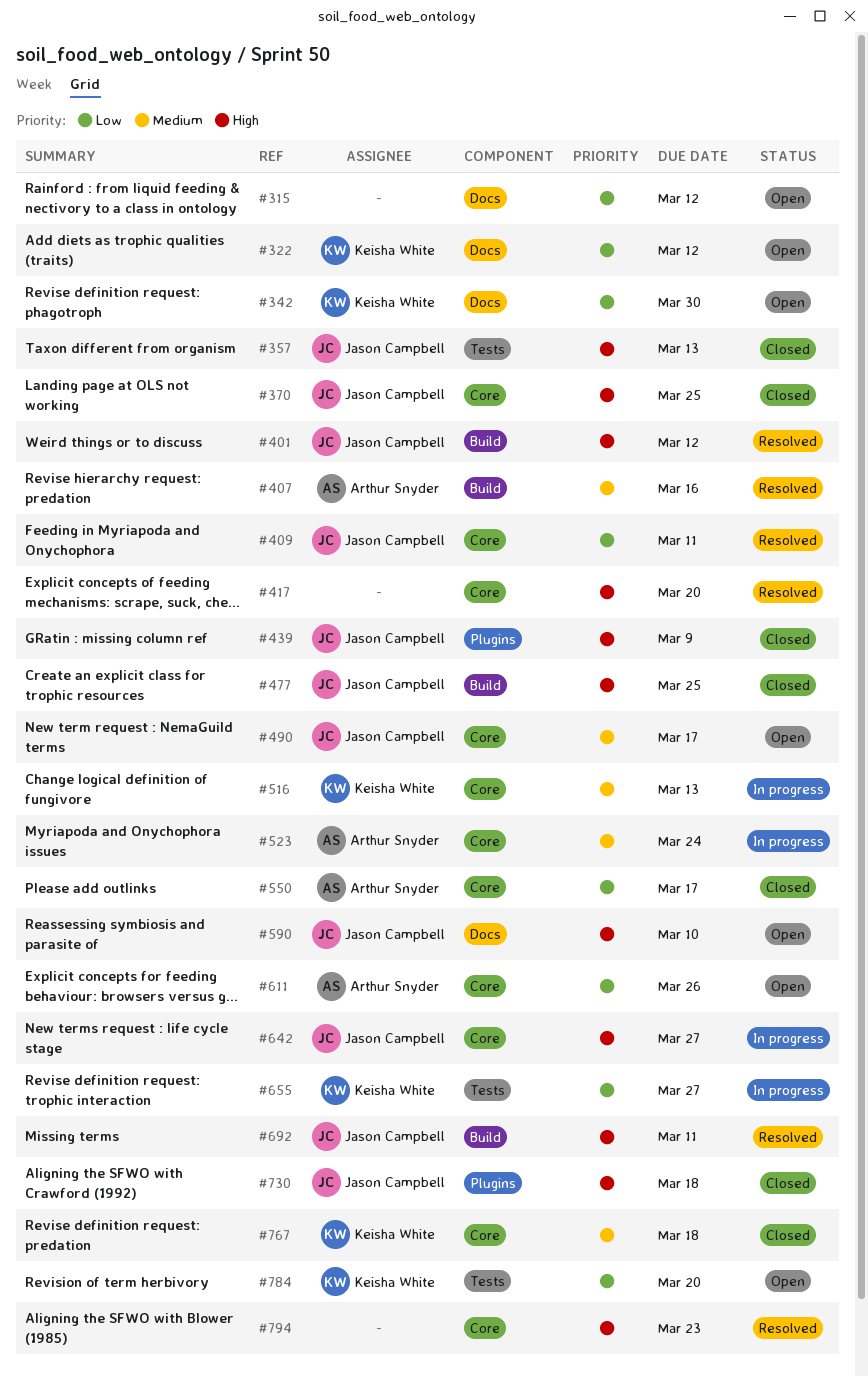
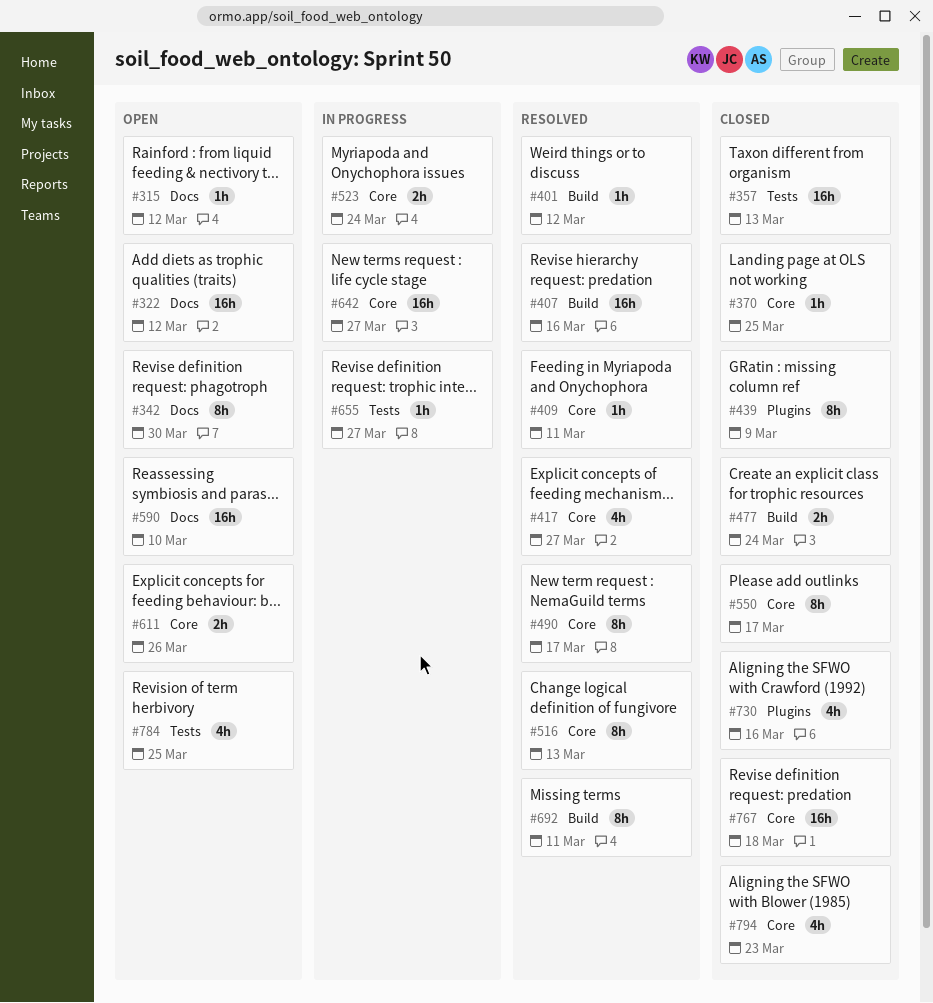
#417, due: Mar 20 -> Mar 27
#477, due: Mar 25 -> Mar 24
#490, status: Open -> Resolved
#516, status: In progress -> Resolved
#730, due: Mar 18 -> Mar 16
#784, due: Mar 20 -> Mar 25
#794, status: Resolved -> Closed

